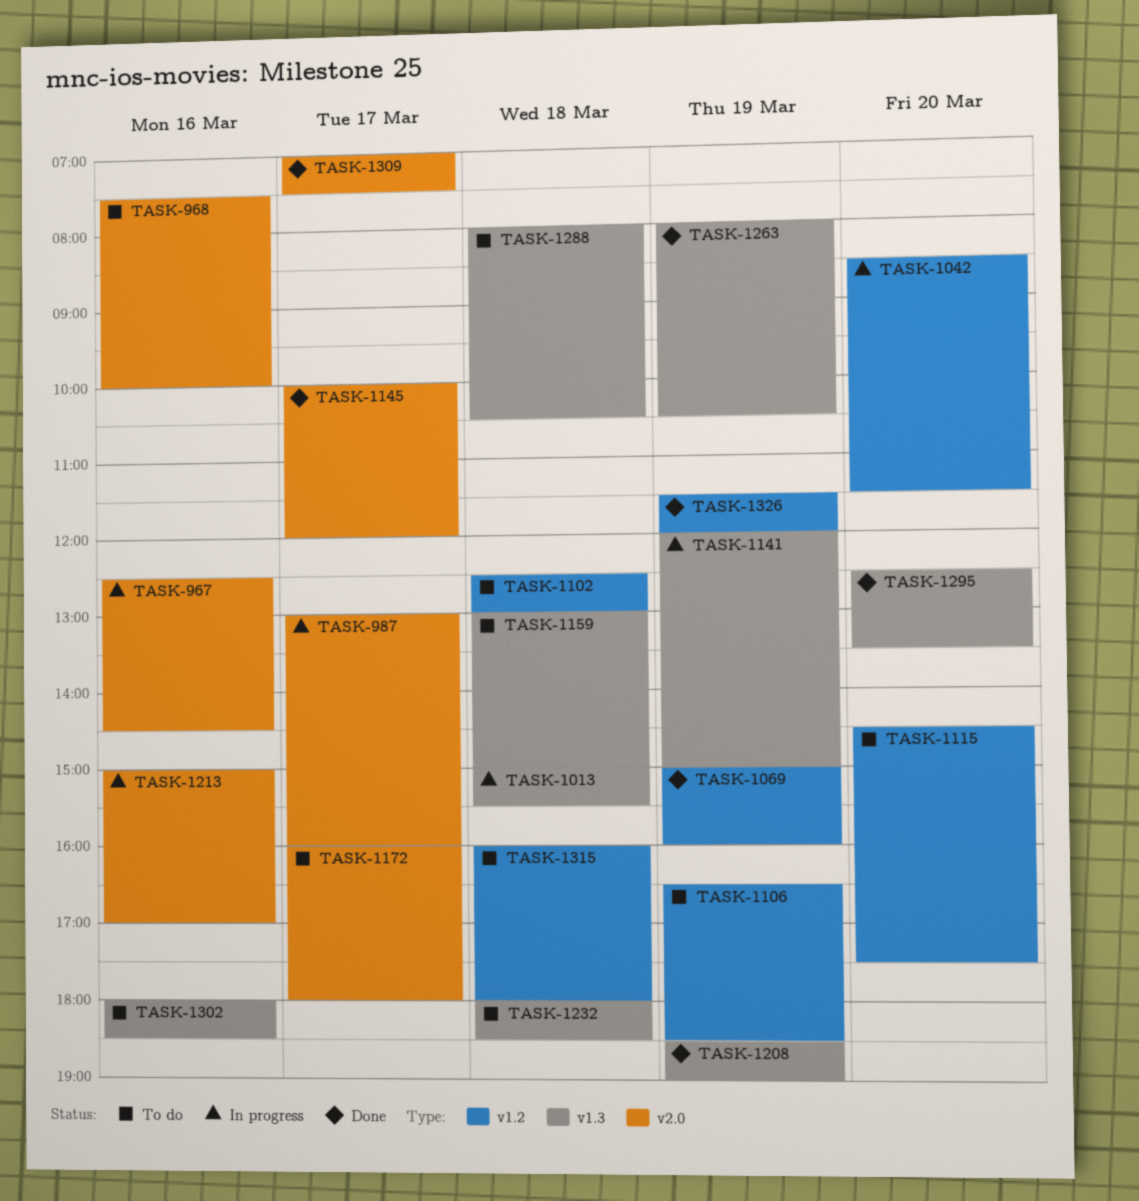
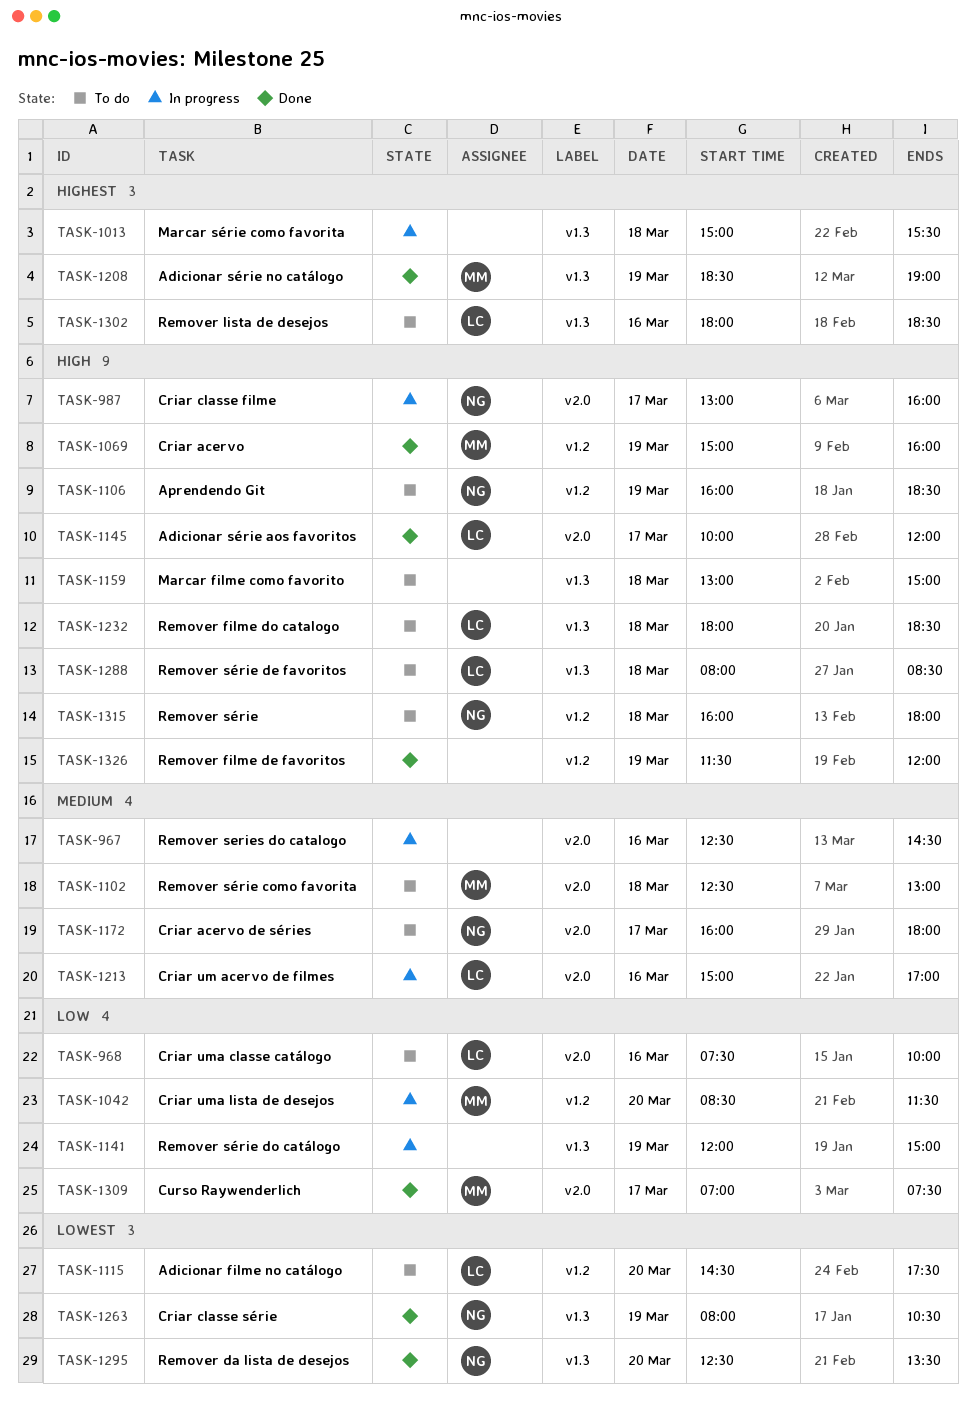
TASK-1102, label: v1.2 -> v2.0
TASK-1106, begins: 16:30 -> 16:00
TASK-1288, ends: 10:30 -> 08:30

